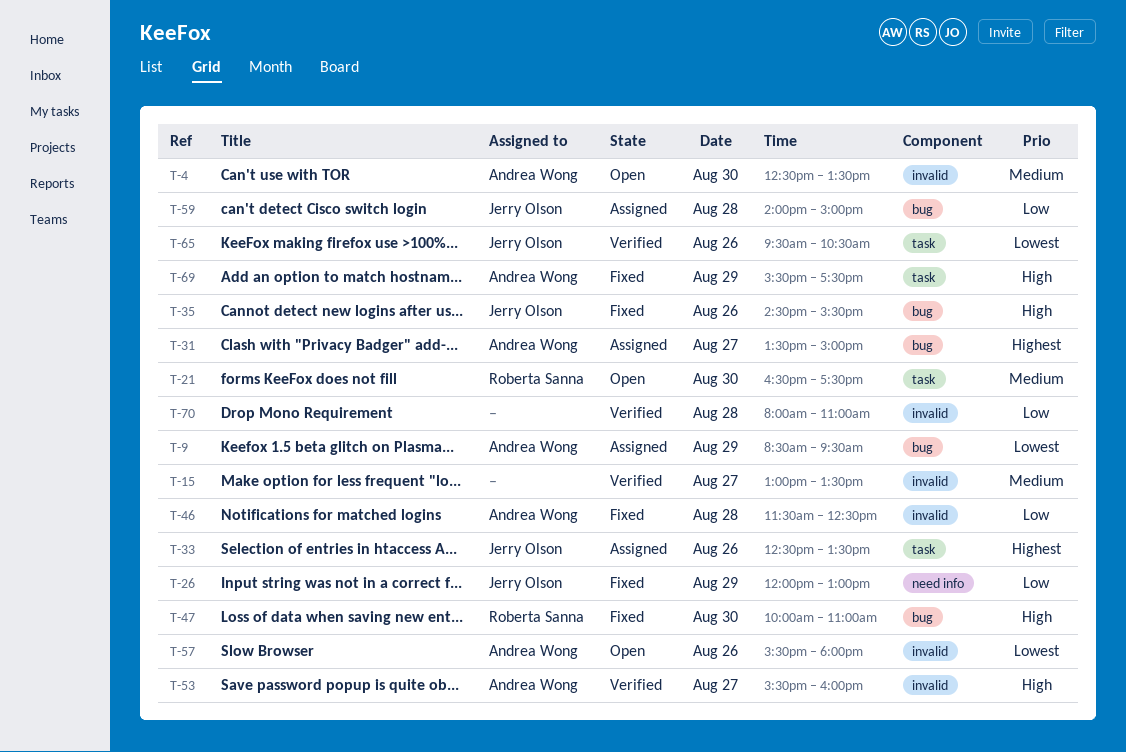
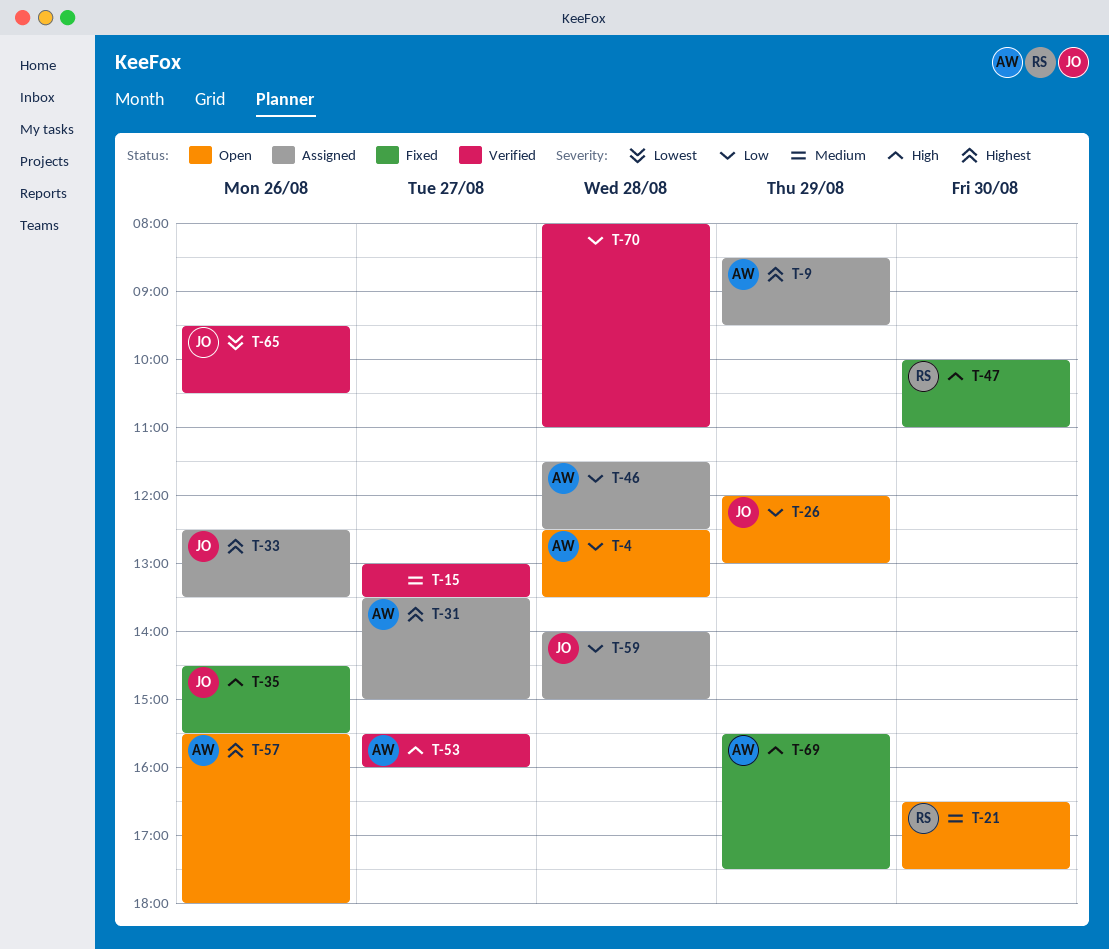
T-4, priority: Medium -> Low
T-4, day: Aug 30 -> Aug 28
T-9, priority: Lowest -> Highest
T-26, status: Fixed -> Open
T-46, status: Fixed -> Assigned
T-57, priority: Lowest -> Highest

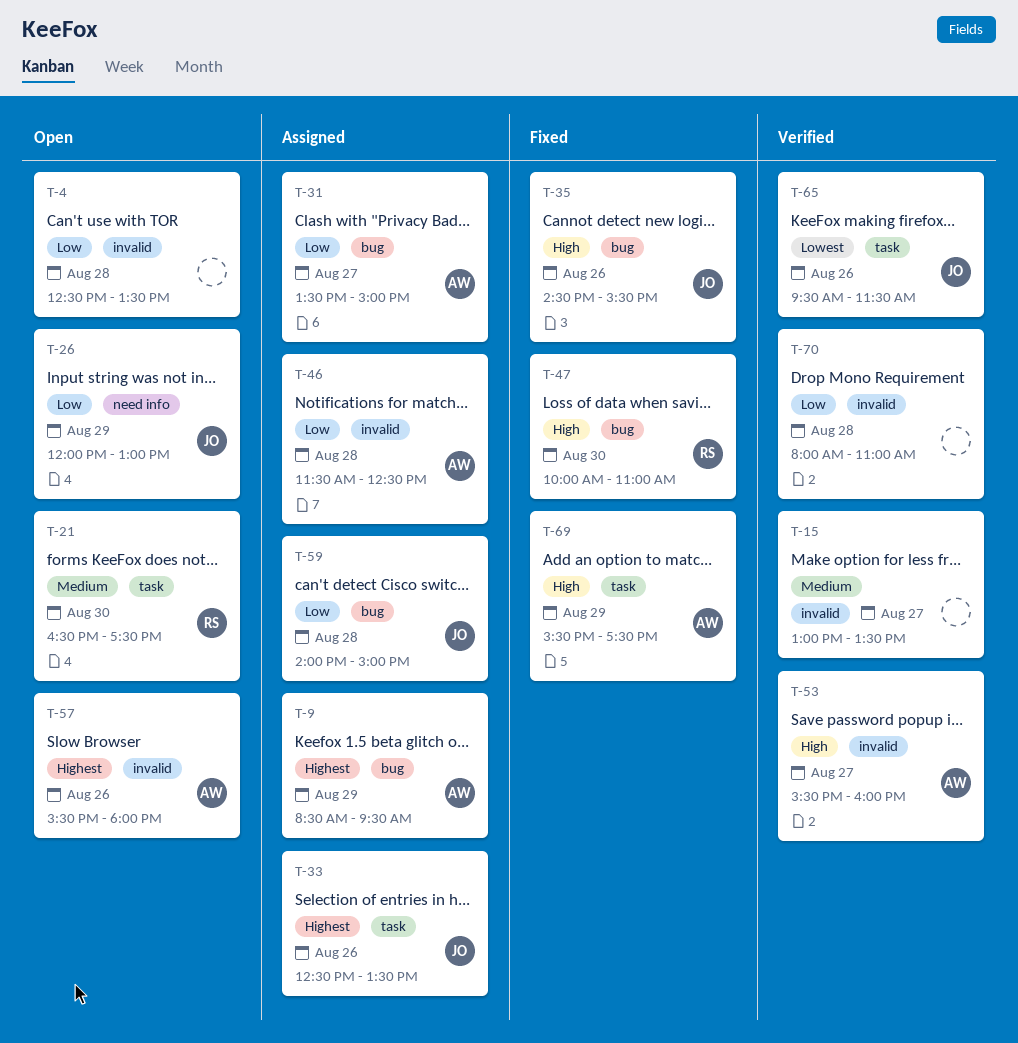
T-4, owner: AW -> none
T-31, priority: Highest -> Low
T-65, ends: 10:30 -> 11:30

